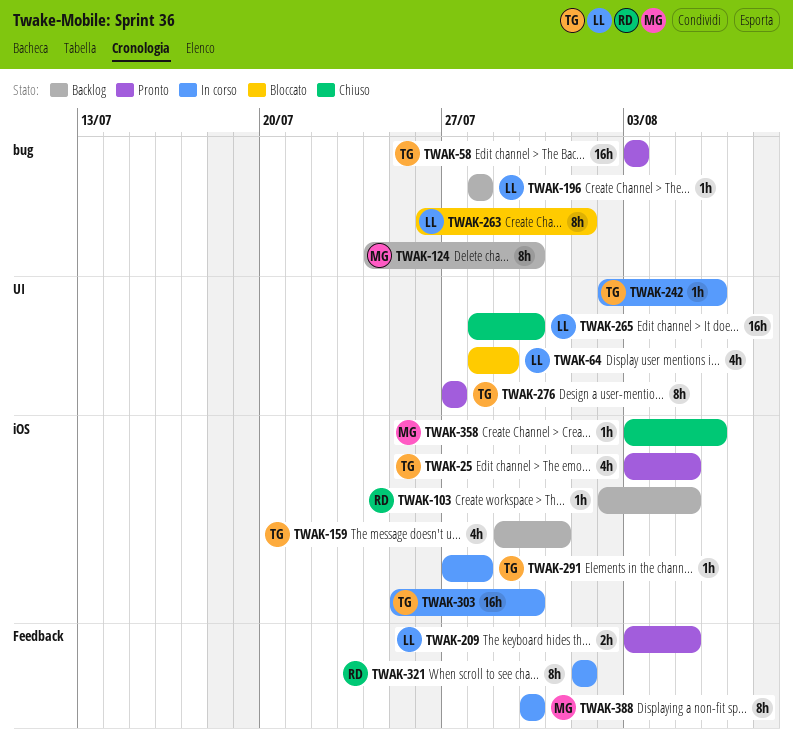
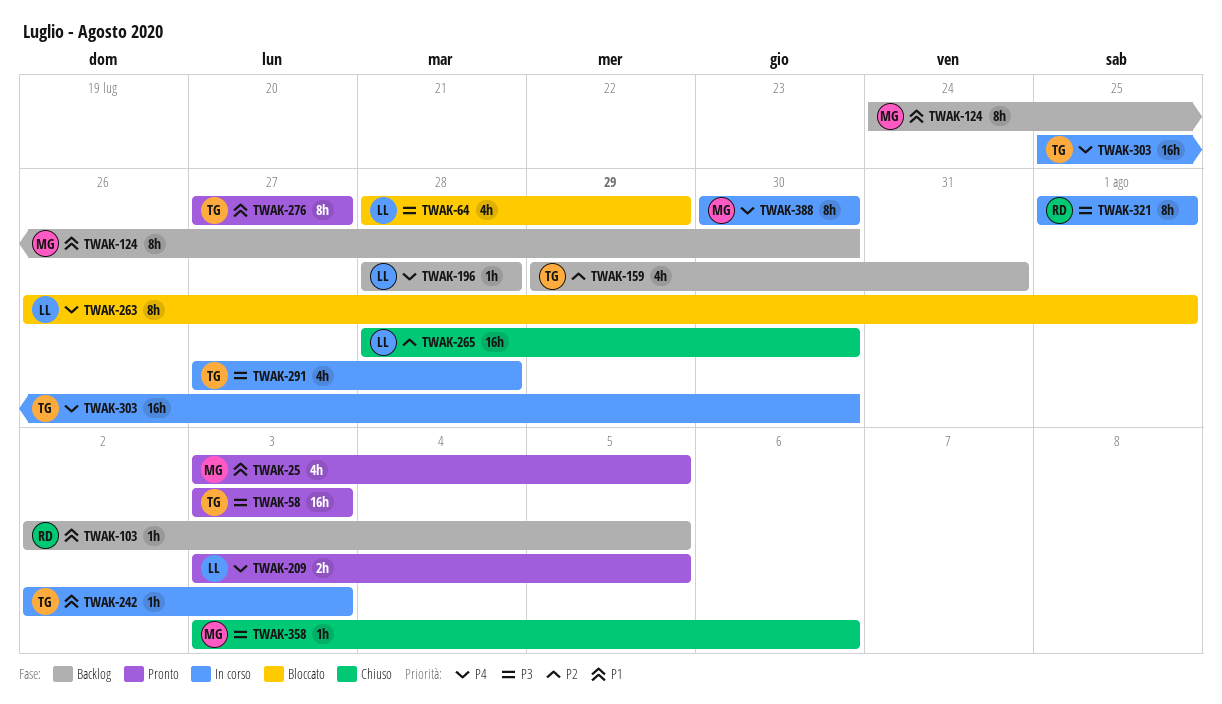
TWAK-25, owner: TG -> MG
TWAK-242, due: Aug 6 -> Aug 3
TWAK-291, estimate: 1h -> 4h

